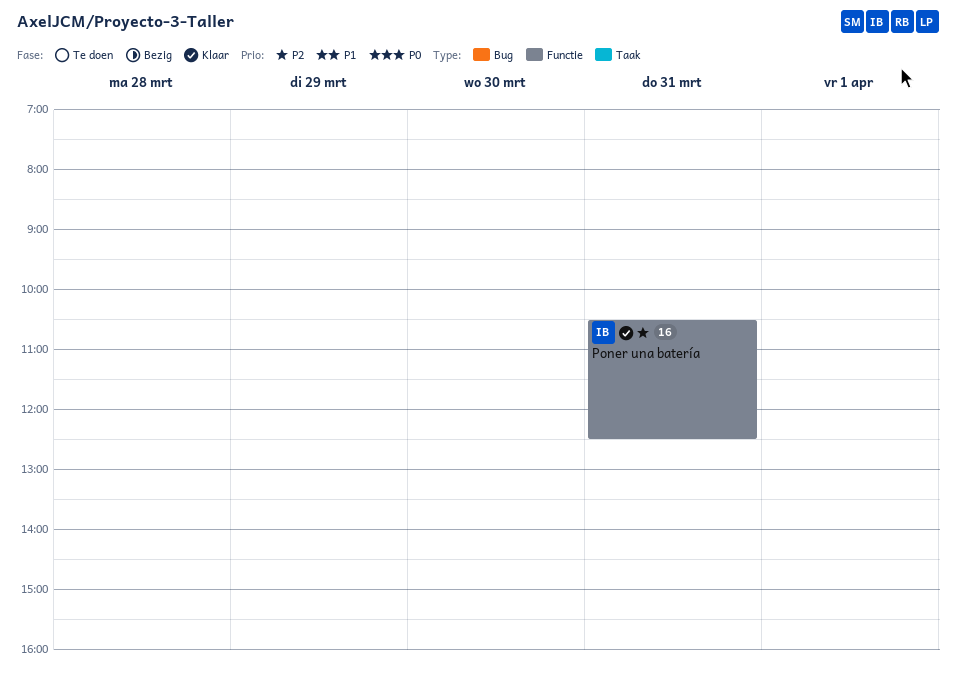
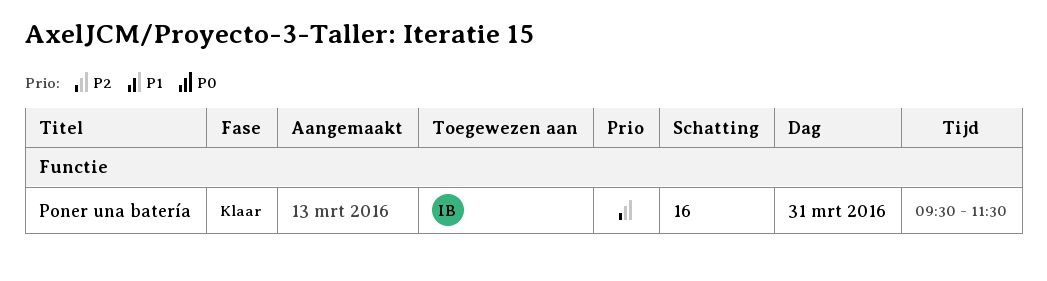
Poner una batería, begins: 10:30 -> 09:30
Poner una batería, ends: 12:30 -> 11:30

